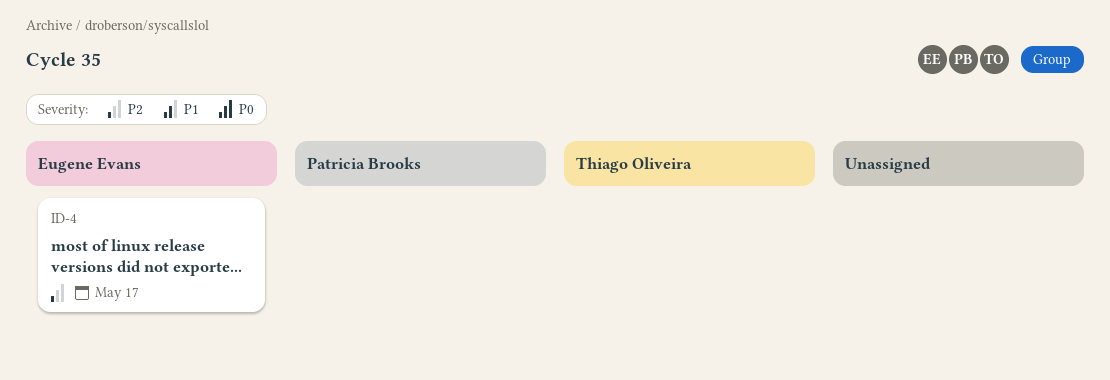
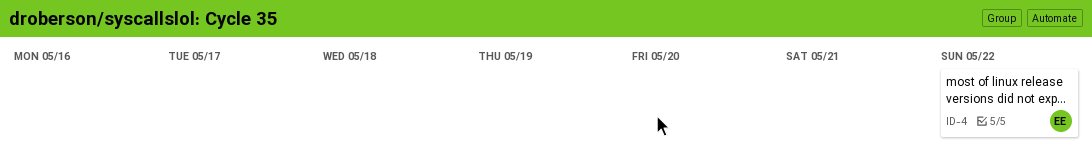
ID-4, due: May 17 -> May 22

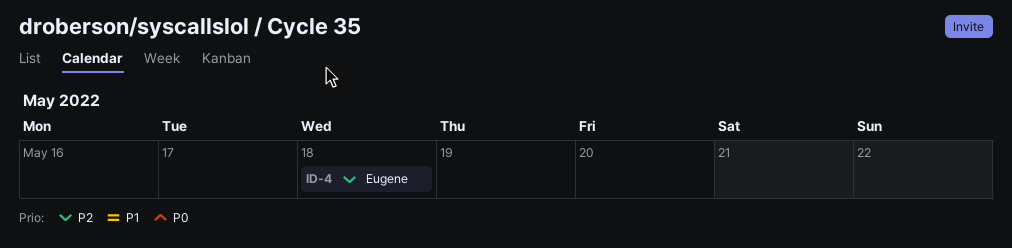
ID-4, due: May 22 -> May 18

